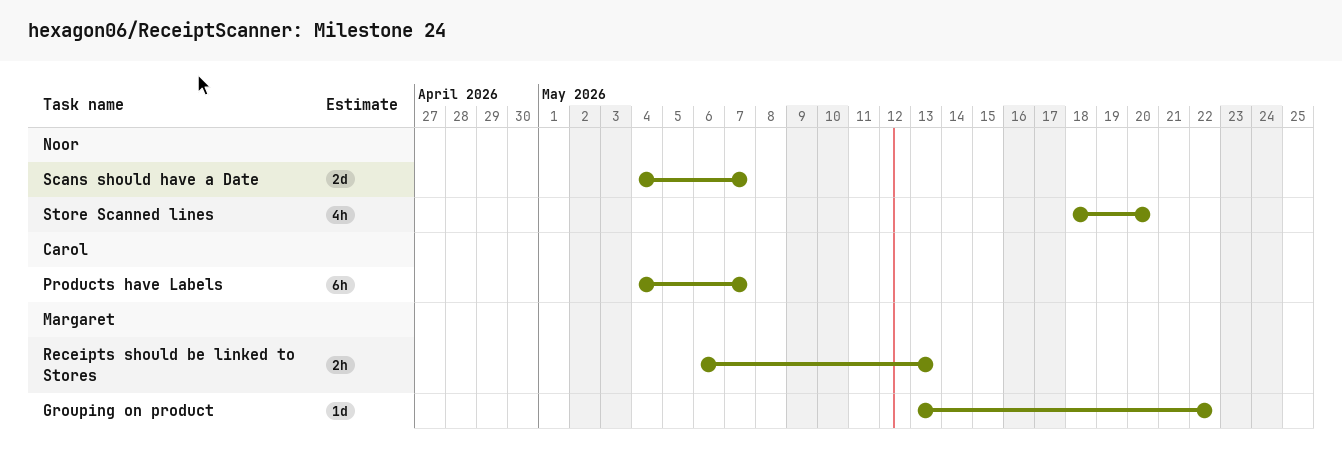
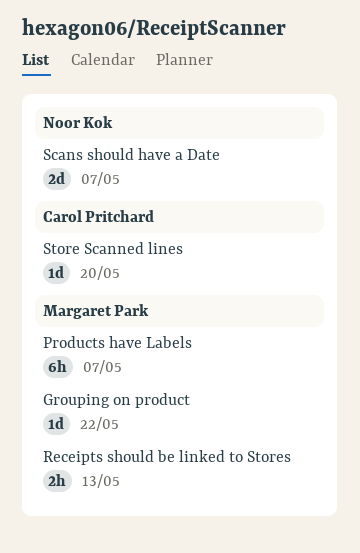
Products have Labels, owner: Carol Pritchard -> Margaret Park
Store Scanned lines, owner: Noor Kok -> Carol Pritchard
Store Scanned lines, estimate: 4h -> 1d

